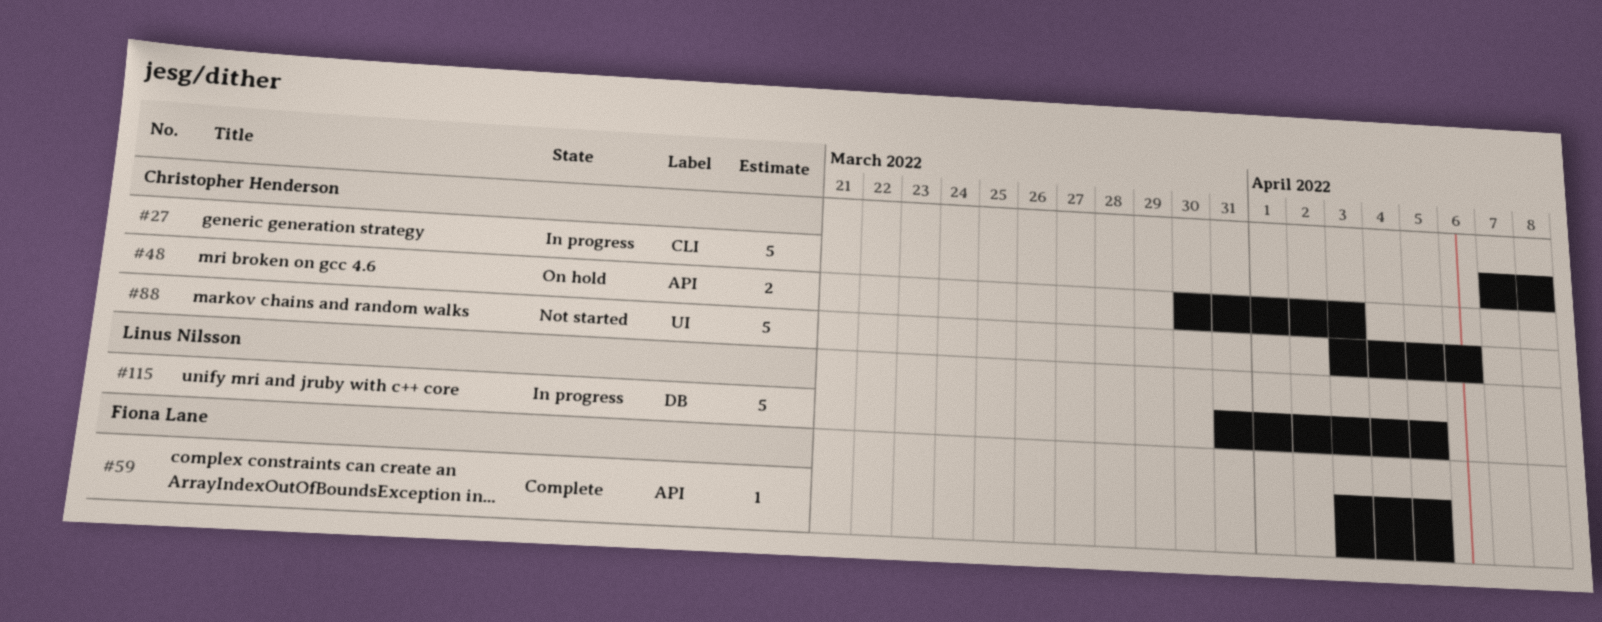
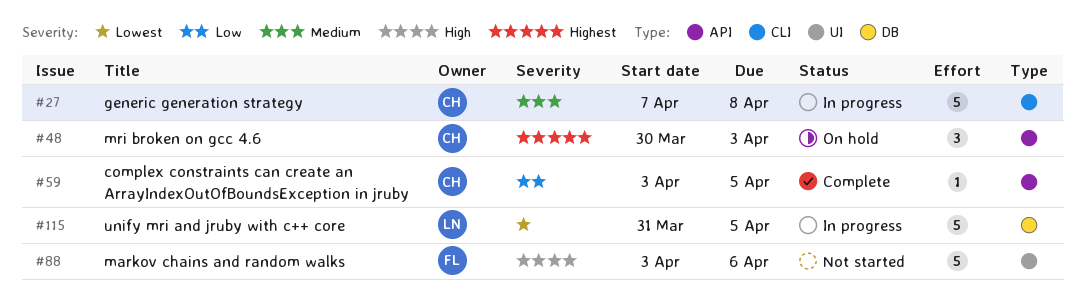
#48, estimate: 2 -> 3
#59, owner: Fiona Lane -> Christopher Henderson
#88, owner: Christopher Henderson -> Fiona Lane

